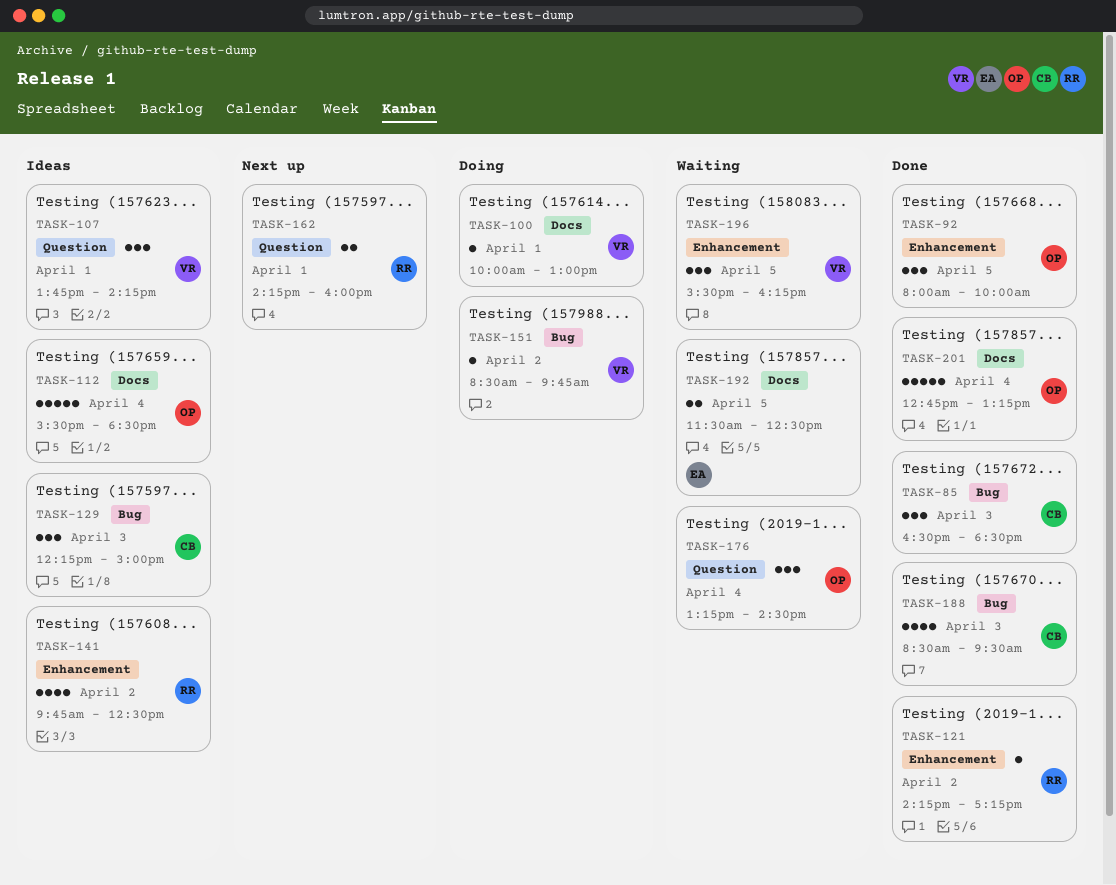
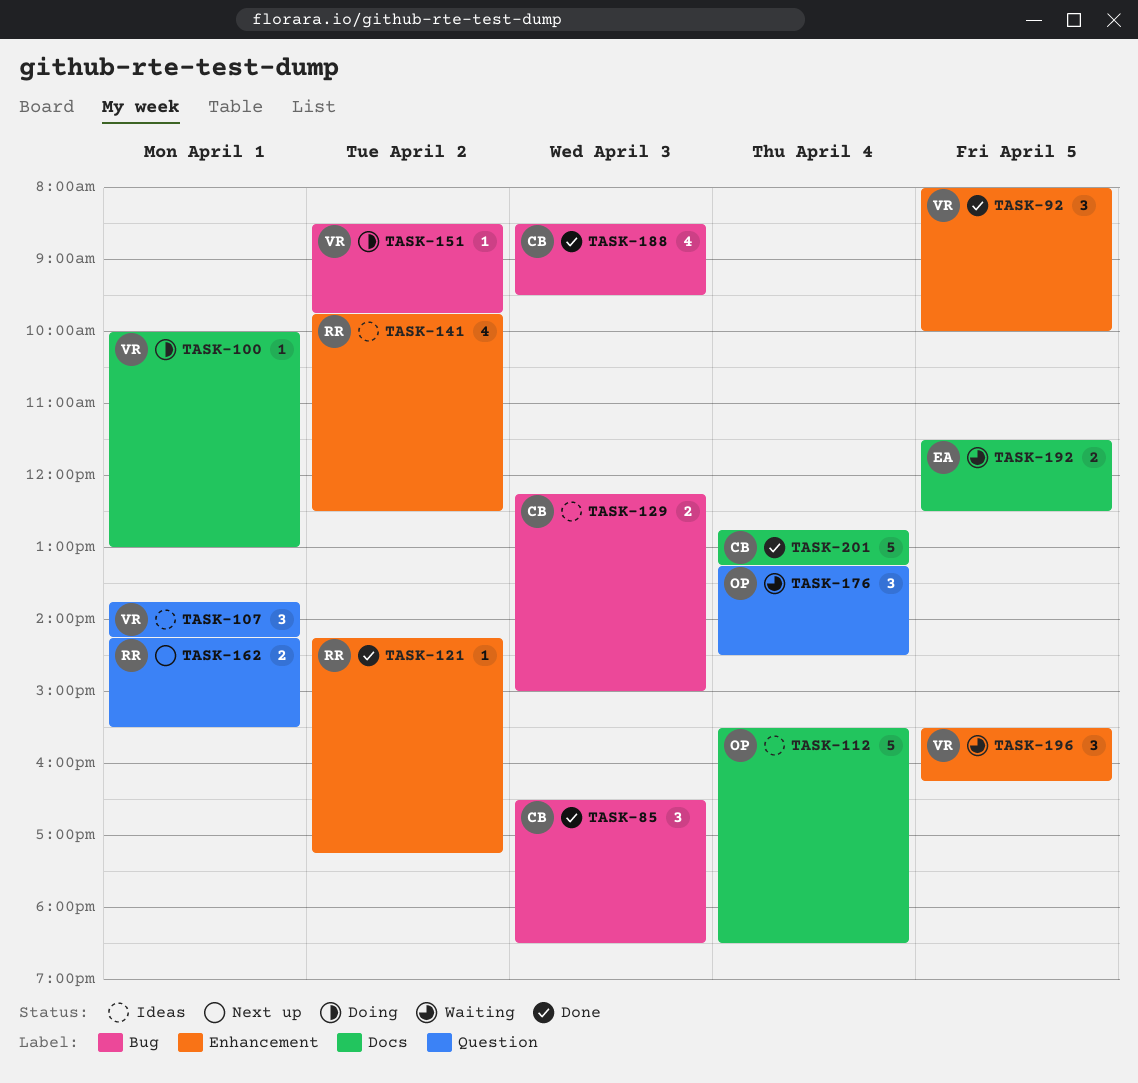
TASK-92, owner: OP -> VR
TASK-129, estimate: 3 -> 2
TASK-162, ends: 16:00 -> 15:30
TASK-201, owner: OP -> CB

